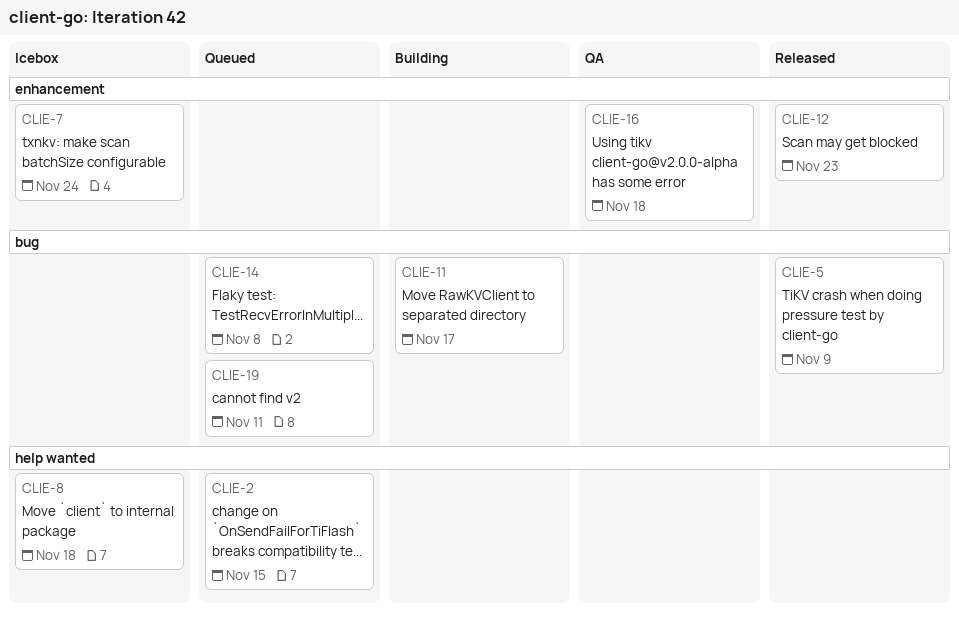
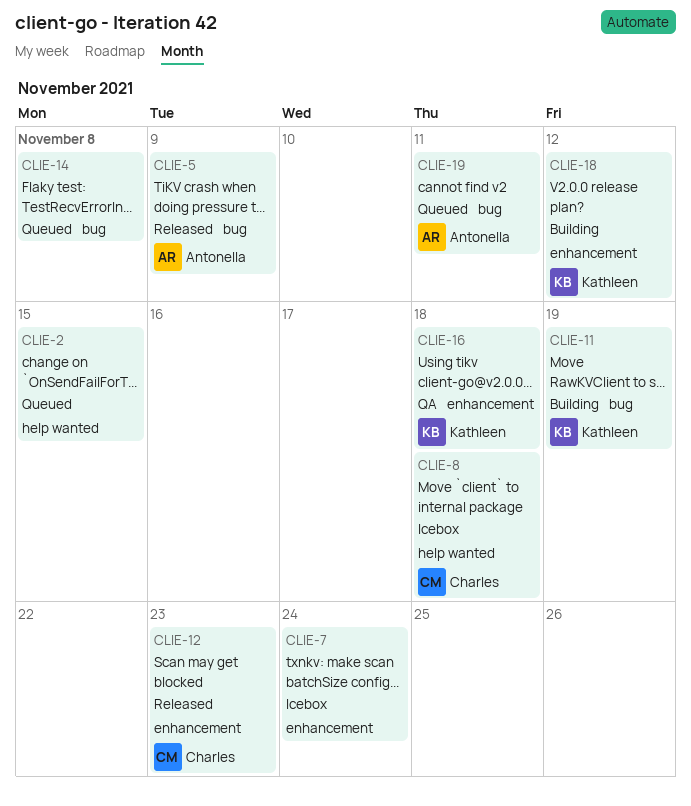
CLIE-11, due: Nov 17 -> Nov 19
CLIE-18: none -> present

